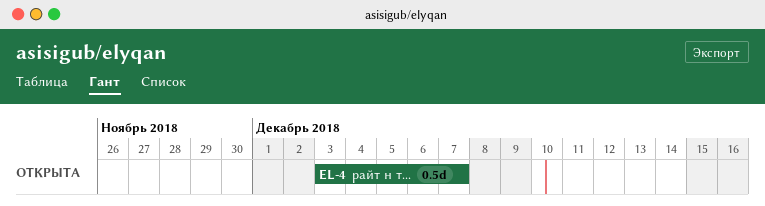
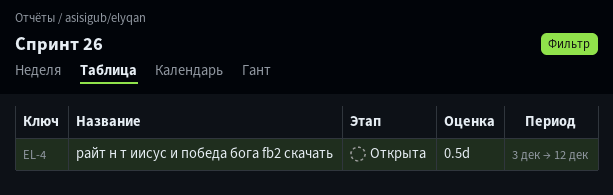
EL-4, due: Dec 7 -> Dec 12

